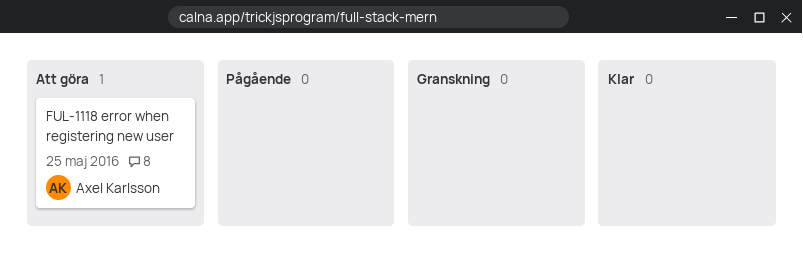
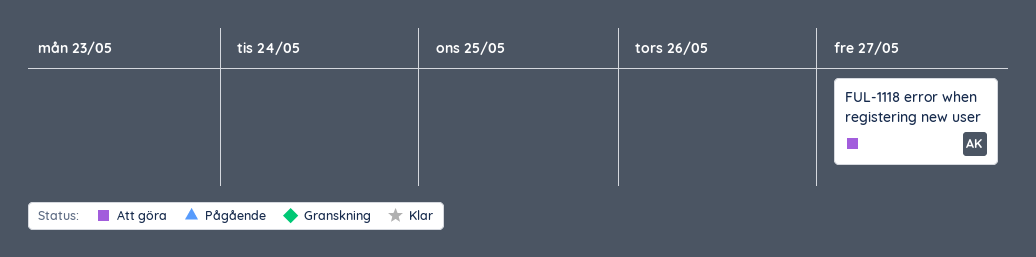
FUL-1118, due: May 25 -> May 27

